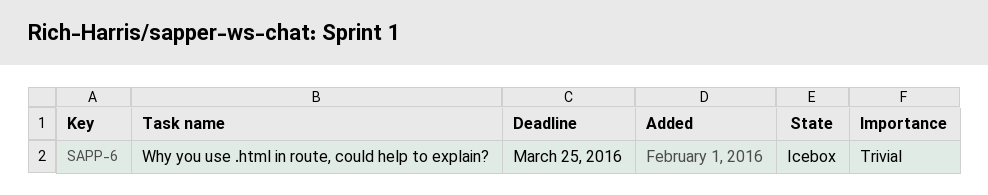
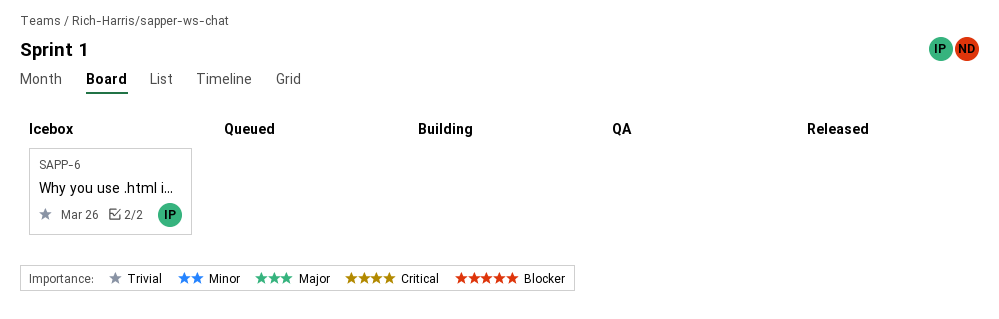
SAPP-6, due: Mar 25 -> Mar 26

